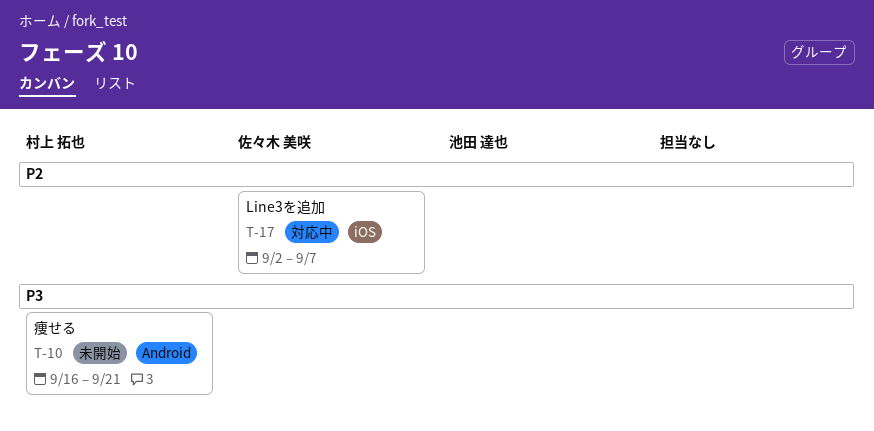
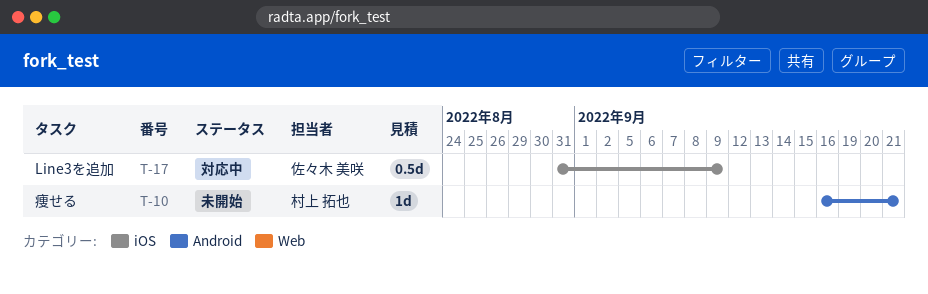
T-17, start: Sep 2 -> Aug 31
T-17, due: Sep 7 -> Sep 9

